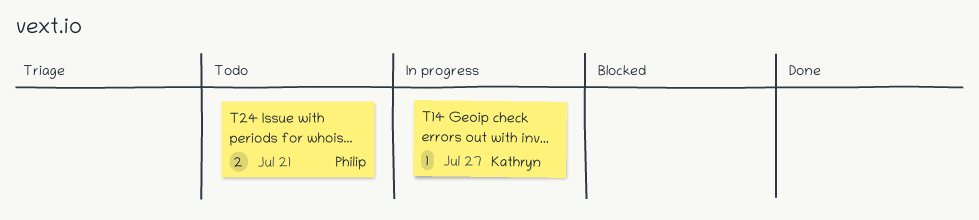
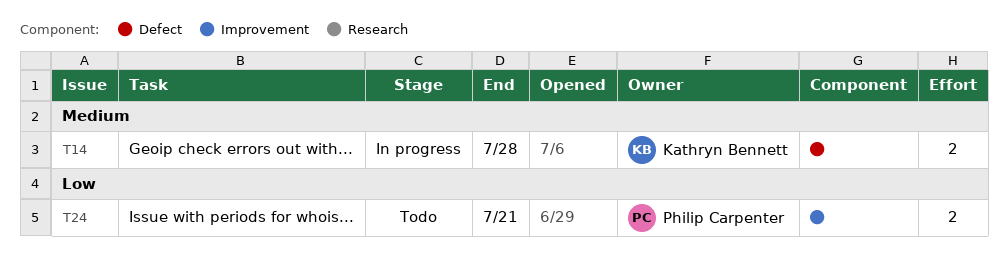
T14, estimate: 1 -> 2
T14, due: Jul 27 -> Jul 28

